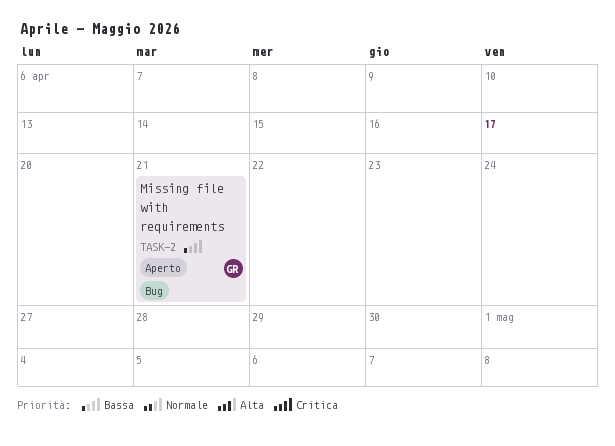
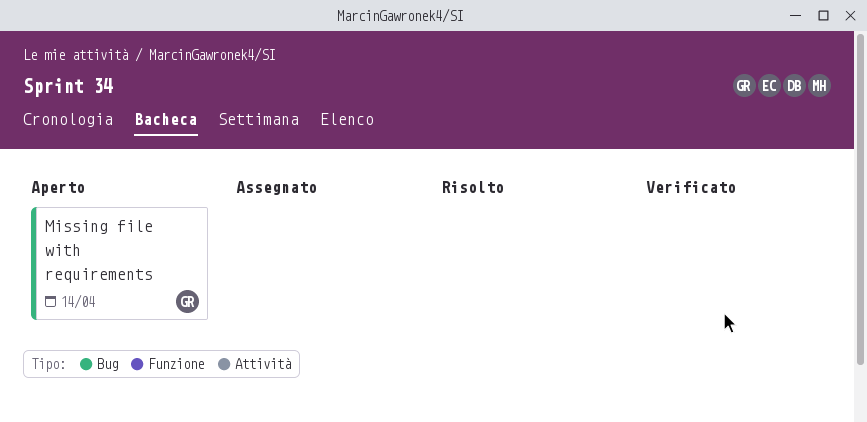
Missing file with requirements, due: Apr 21 -> Apr 14

